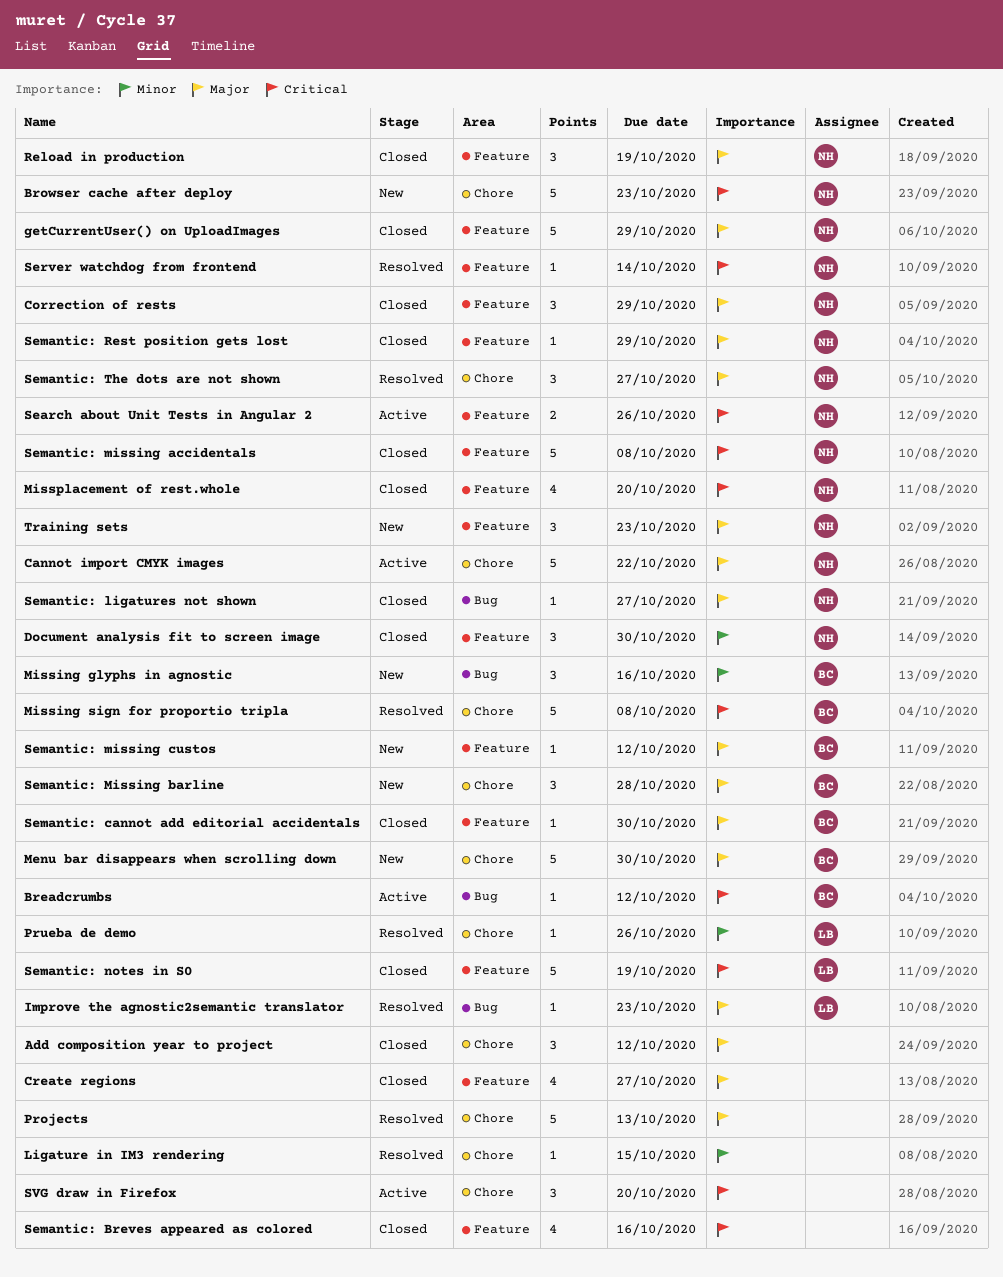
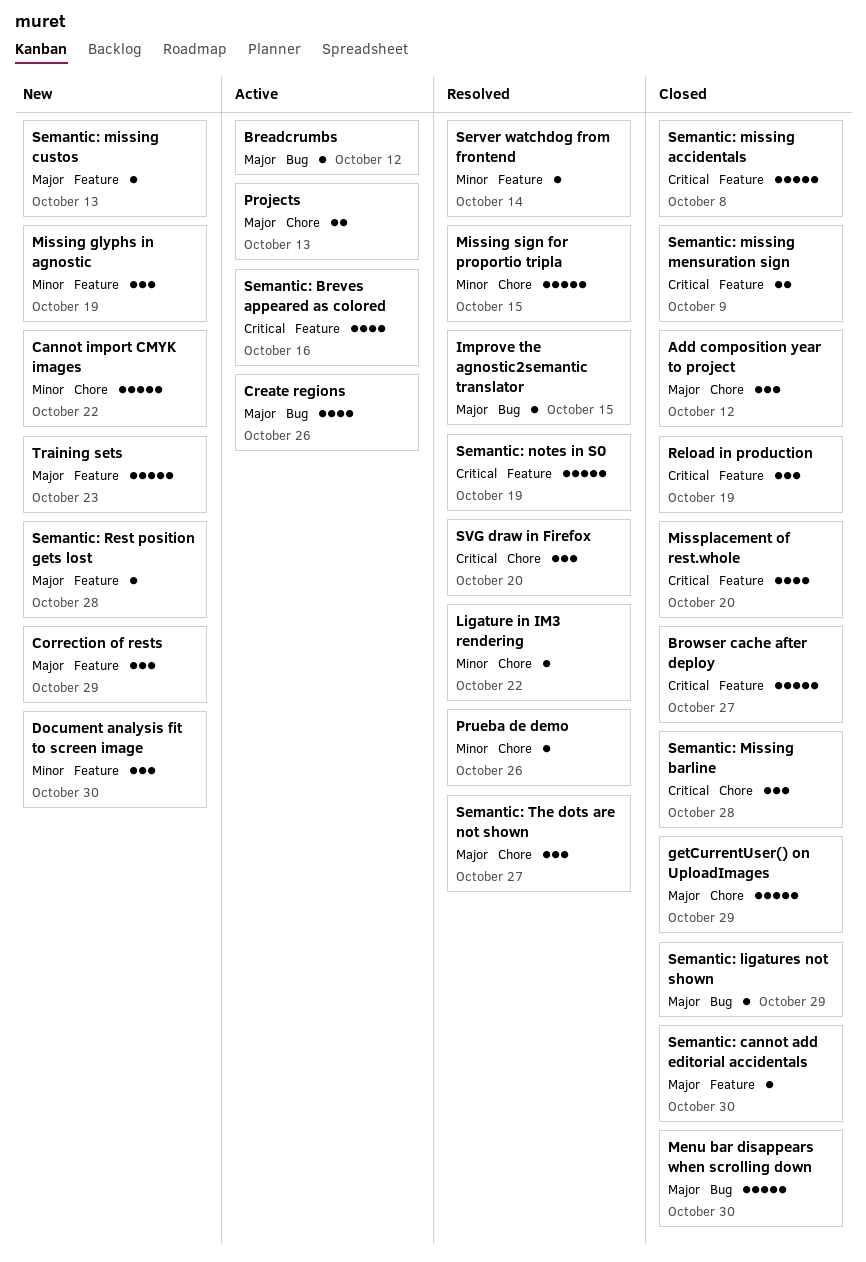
Breadcrumbs, priority: Critical -> Major
Browser cache after deploy, status: New -> Closed
Browser cache after deploy, label: Chore -> Feature
Browser cache after deploy, due: Oct 23 -> Oct 27
Cannot import CMYK images, status: Active -> New
Cannot import CMYK images, priority: Major -> Minor
Correction of rests, status: Closed -> New
Create regions, status: Closed -> Active
Create regions, label: Feature -> Bug
Create regions, due: Oct 27 -> Oct 26
Document analysis fit to screen image, status: Closed -> New
getCurrentUser() on UploadImages, label: Feature -> Chore
Improve the agnostic2semantic translator, due: Oct 23 -> Oct 15
Ligature in IM3 rendering, due: Oct 15 -> Oct 22
Menu bar disappears when scrolling down, status: New -> Closed
Menu bar disappears when scrolling down, label: Chore -> Bug
Missing glyphs in agnostic, label: Bug -> Feature
Missing glyphs in agnostic, due: Oct 16 -> Oct 19
Missing sign for proportio tripla, priority: Critical -> Minor
Missing sign for proportio tripla, due: Oct 8 -> Oct 15
Projects, status: Resolved -> Active
Projects, estimate: 5 -> 2
Reload in production, priority: Major -> Critical
Search about Unit Tests in Angular 2: present -> none
Semantic: Breves appeared as colored, status: Closed -> Active
Semantic: ligatures not shown, due: Oct 27 -> Oct 29
Semantic: Missing barline, status: New -> Closed
Semantic: Missing barline, priority: Major -> Critical
Semantic: missing custos, due: Oct 12 -> Oct 13
Semantic: missing mensuration sign: none -> present
Semantic: notes in S0, status: Closed -> Resolved
Semantic: Rest position gets lost, status: Closed -> New
Semantic: Rest position gets lost, due: Oct 29 -> Oct 28
Server watchdog from frontend, priority: Critical -> Minor
SVG draw in Firefox, status: Active -> Resolved
Training sets, estimate: 3 -> 5

